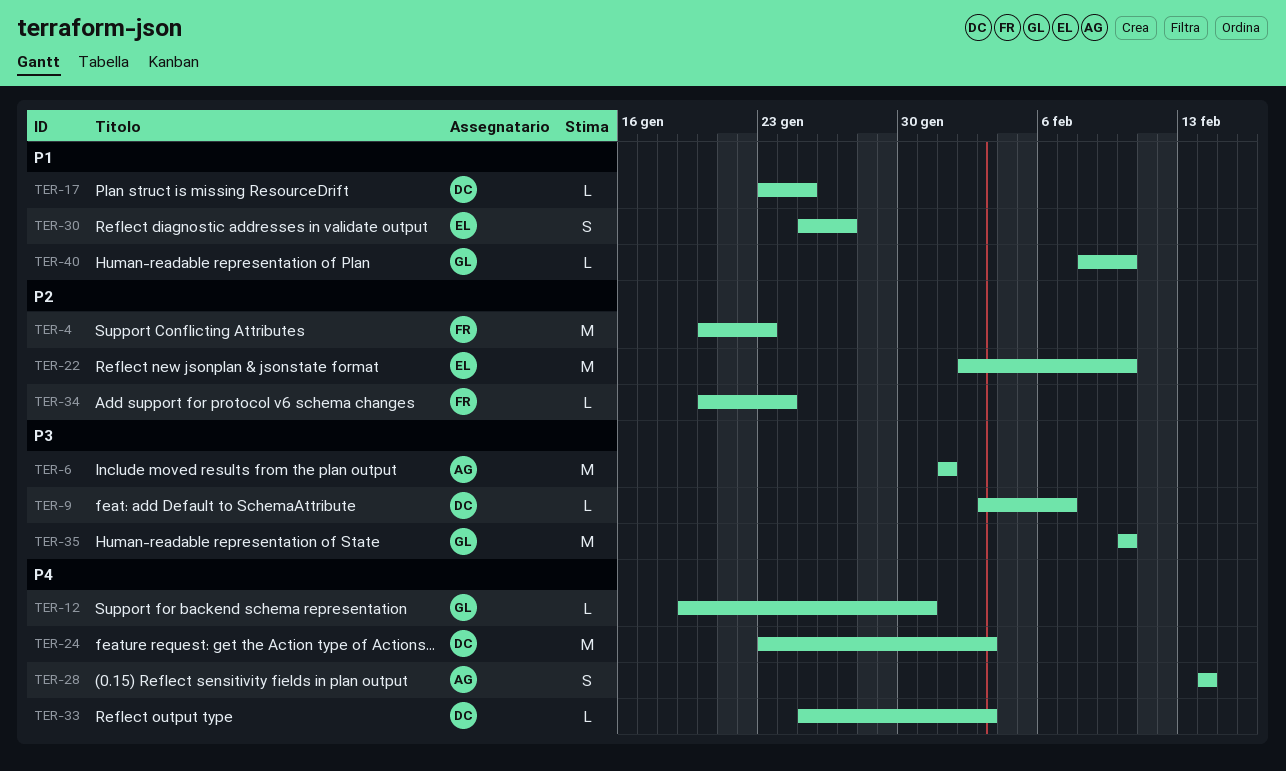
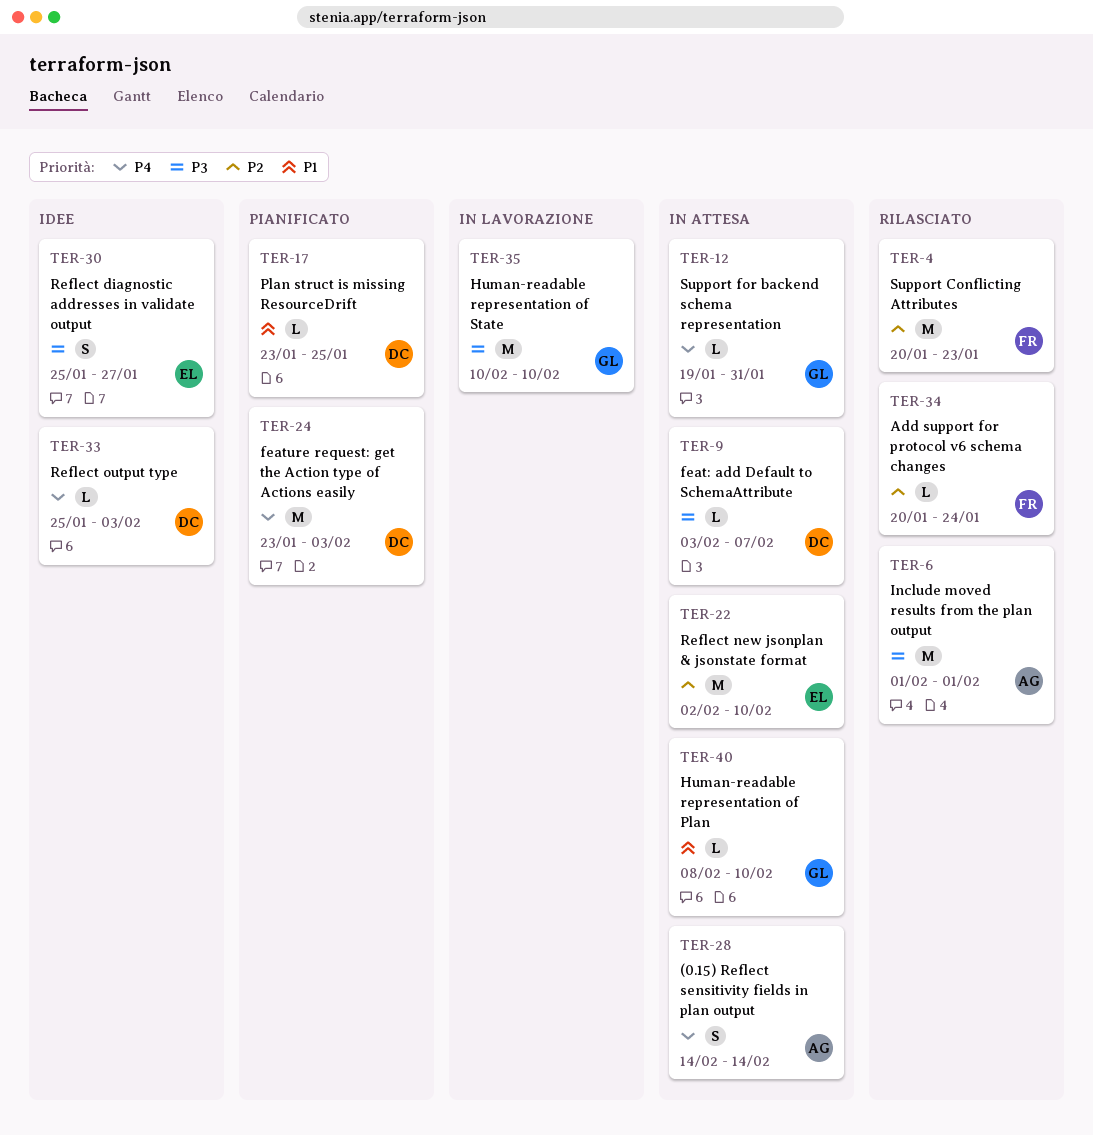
TER-30, priority: P1 -> P3

